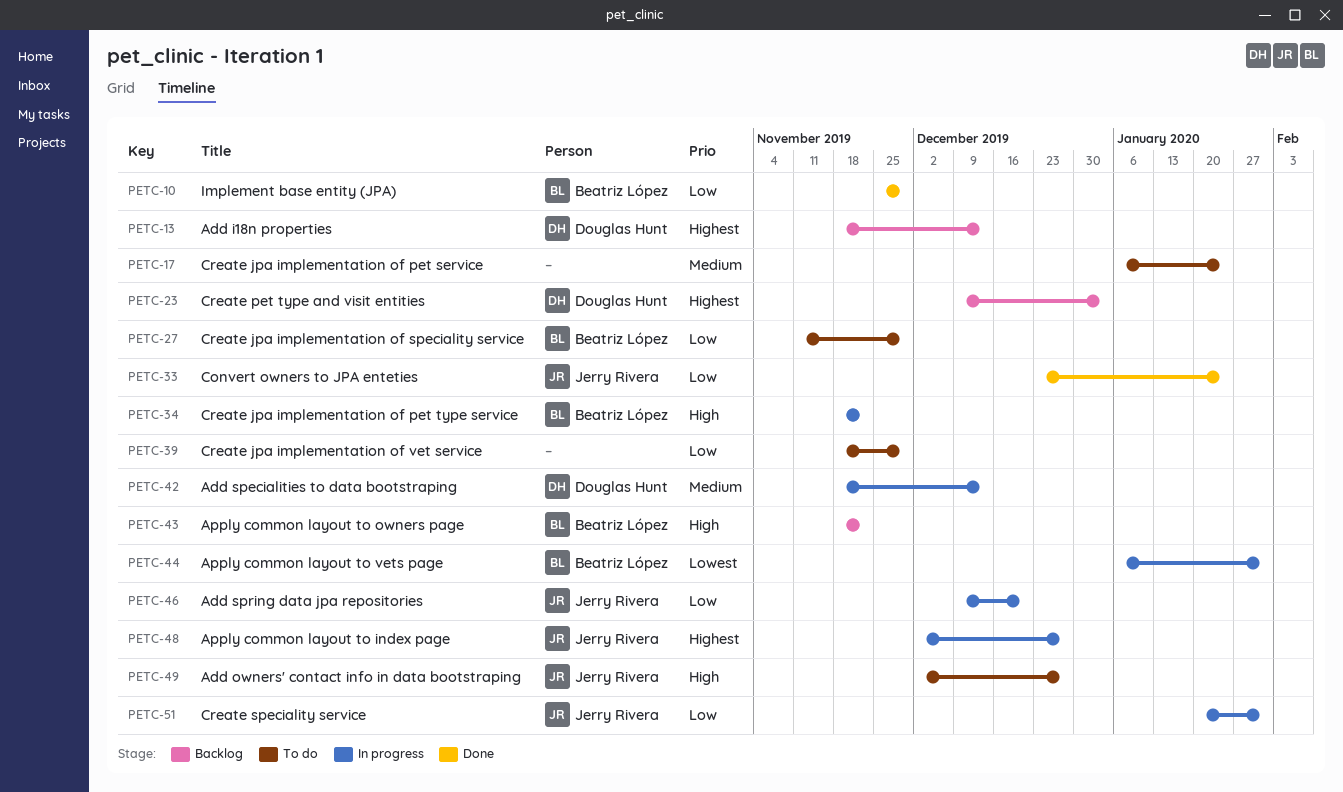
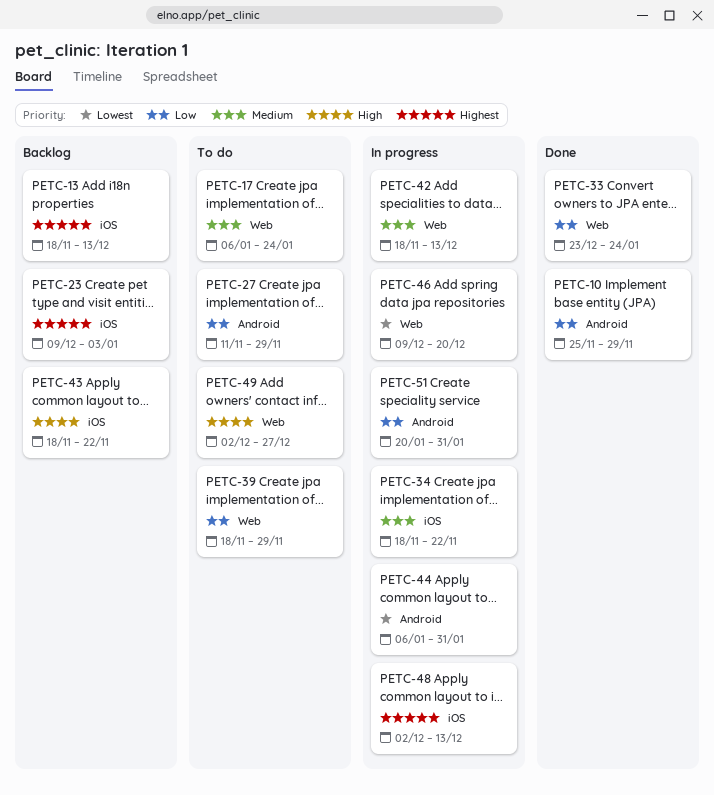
PETC-34, priority: High -> Medium
PETC-46, priority: Low -> Lowest
PETC-48, due: Dec 27 -> Dec 13

